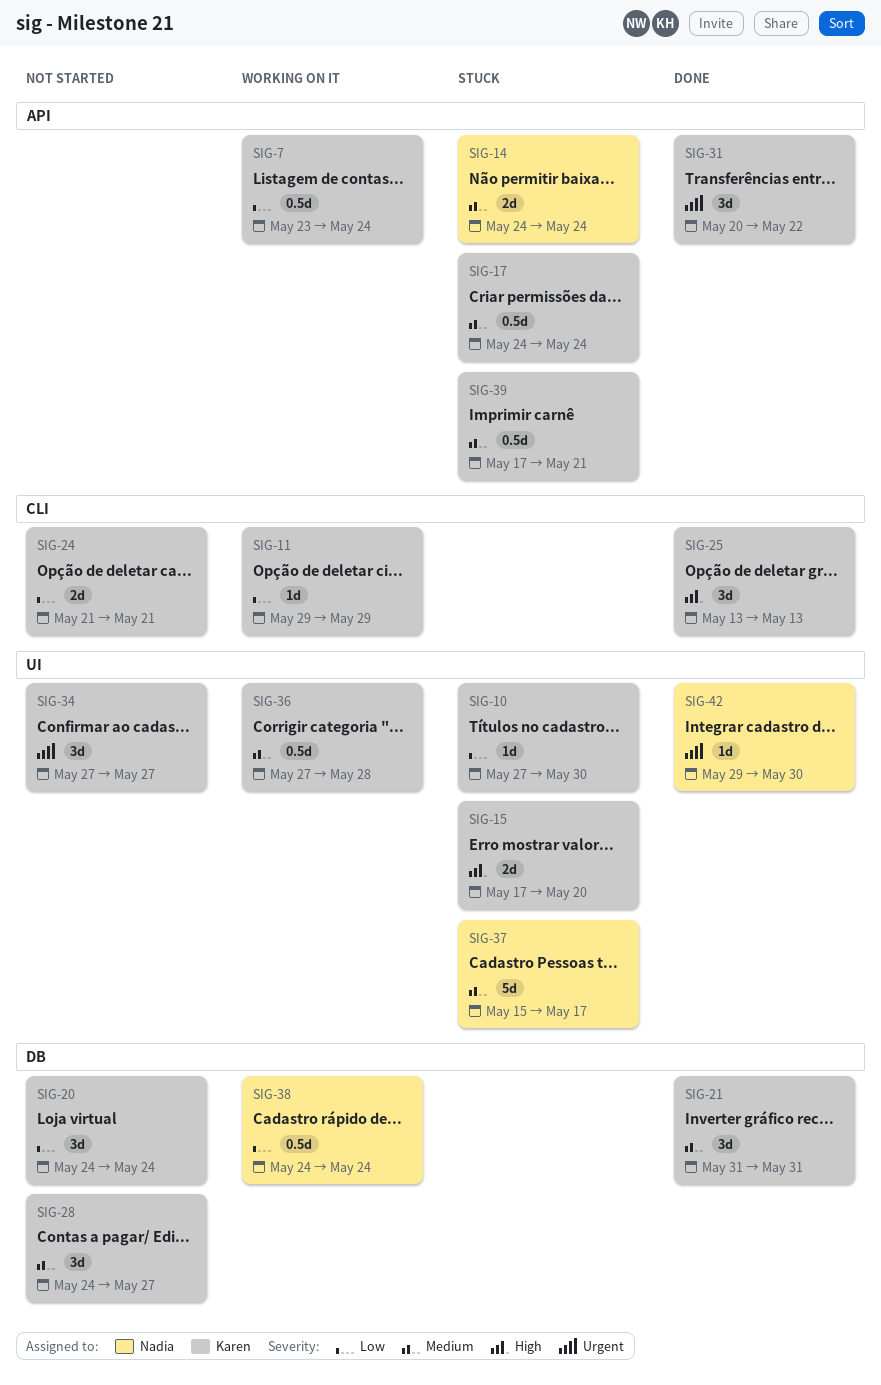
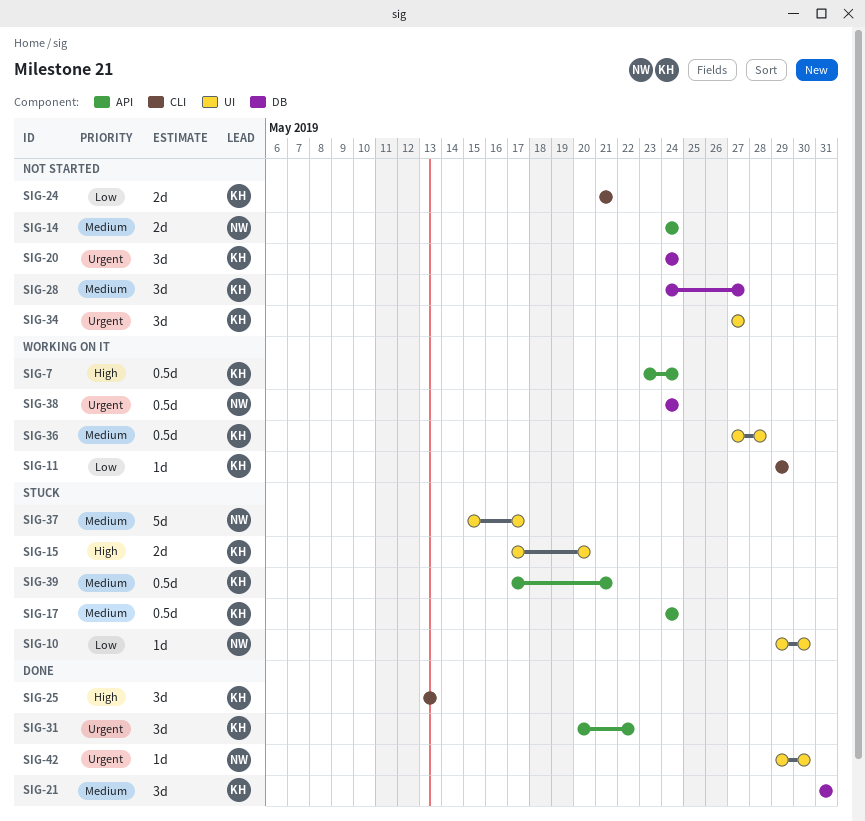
SIG-7, priority: Low -> High
SIG-10, owner: Karen -> Nadia
SIG-10, start: May 27 -> May 29
SIG-14, status: Stuck -> Not started
SIG-20, priority: Low -> Urgent
SIG-38, priority: Low -> Urgent

